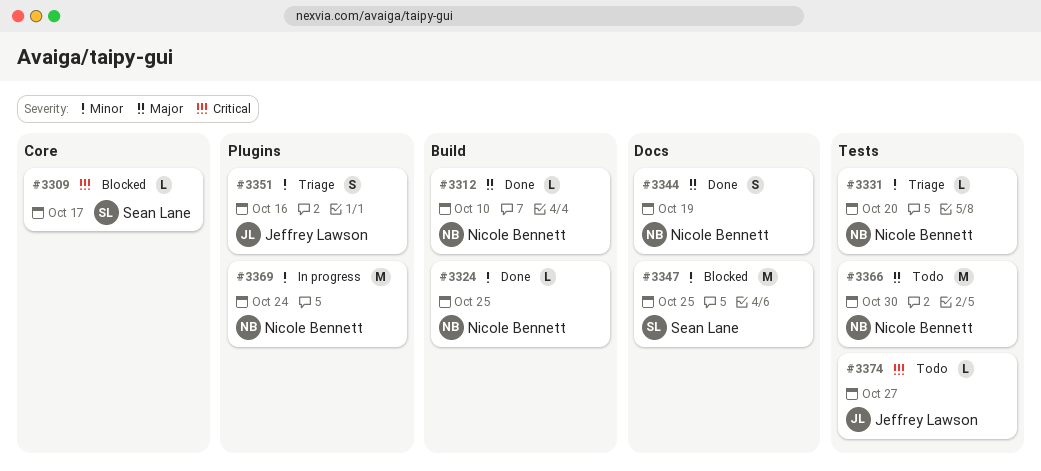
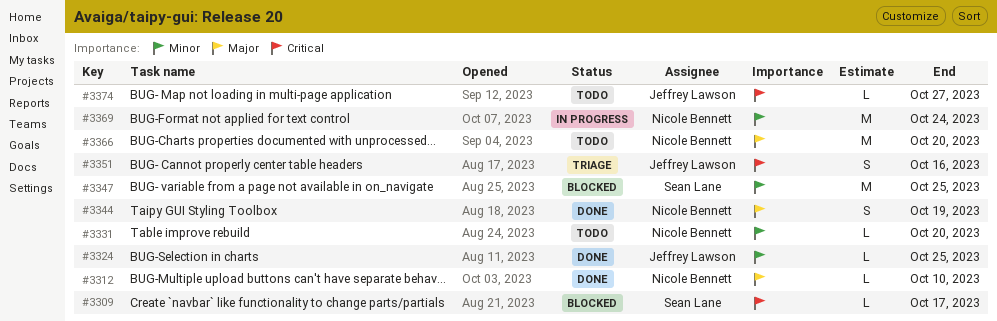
#3324, owner: Nicole Bennett -> Jeffrey Lawson
#3331, status: Triage -> Todo
#3351, priority: Minor -> Critical
#3366, due: Oct 30 -> Oct 20

